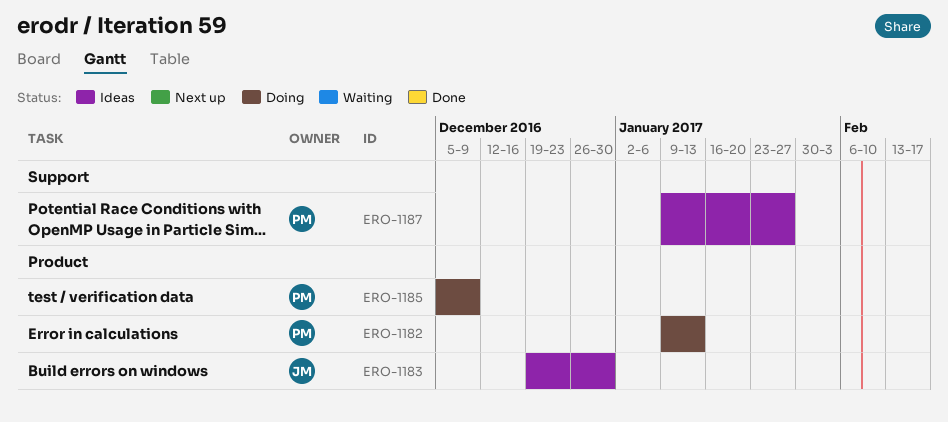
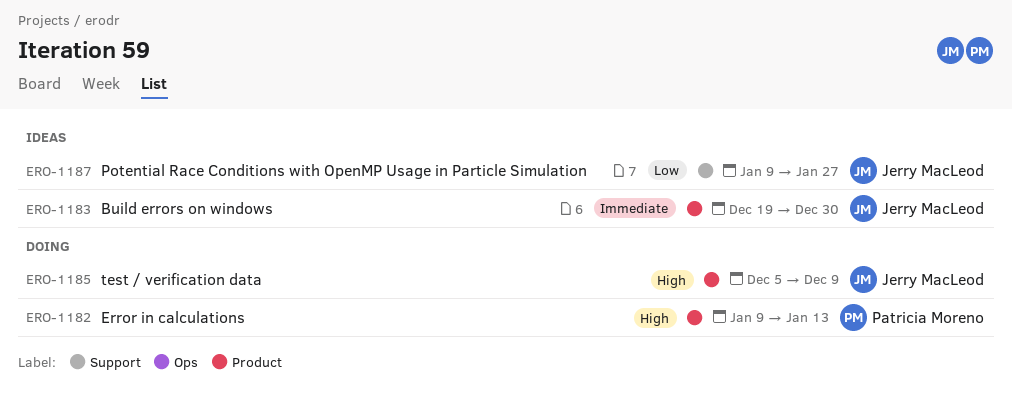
ERO-1185, owner: Patricia Moreno -> Jerry MacLeod
ERO-1187, owner: Patricia Moreno -> Jerry MacLeod

